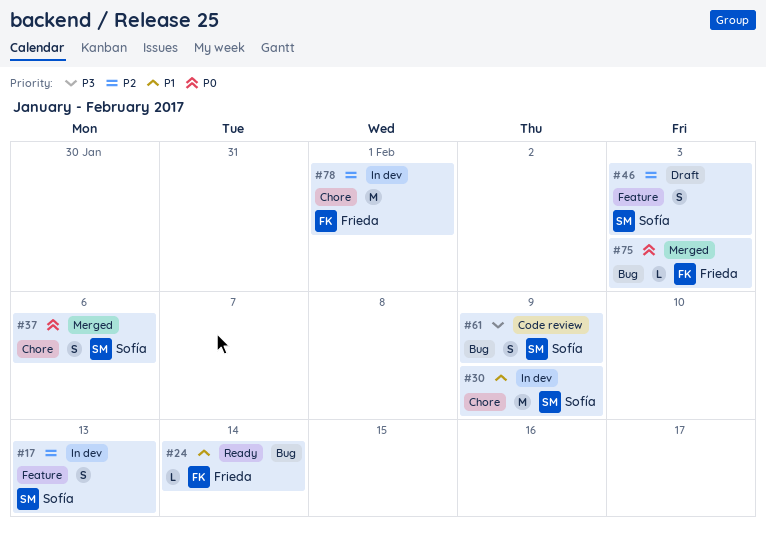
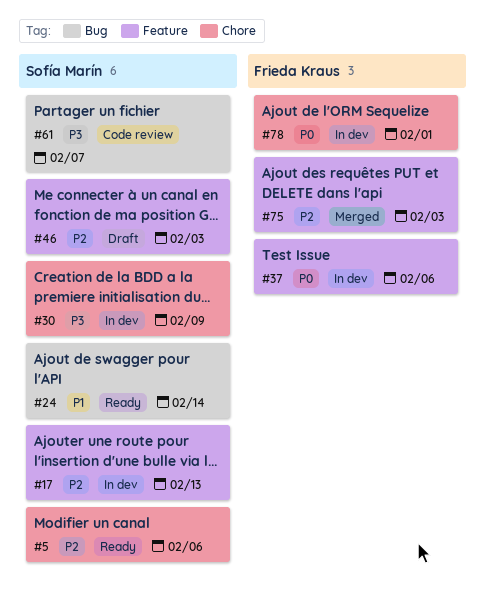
#5: none -> present
#24, owner: Frieda Kraus -> Sofía Marín
#30, priority: P1 -> P3
#37, status: Merged -> In dev
#37, owner: Sofía Marín -> Frieda Kraus
#37, label: Chore -> Feature
#61, due: Feb 9 -> Feb 7
#75, priority: P0 -> P2
#75, label: Bug -> Feature
#78, priority: P2 -> P0

